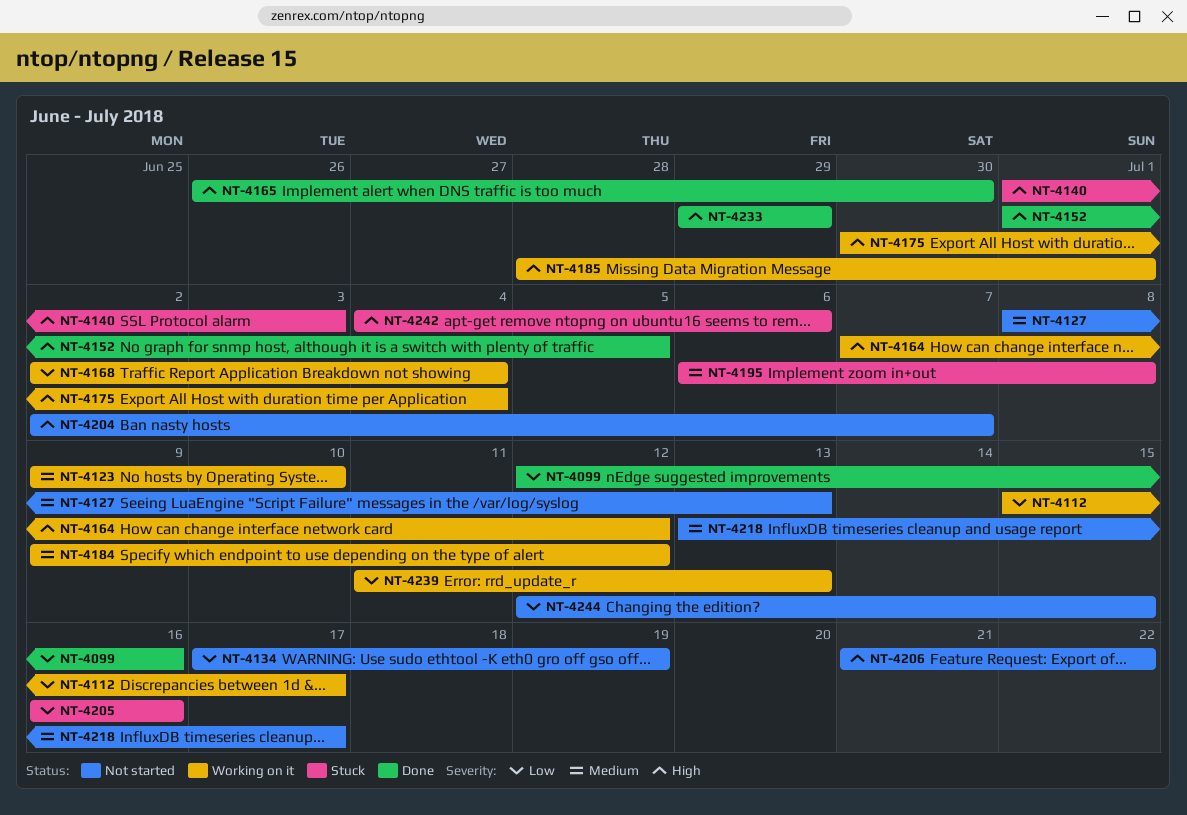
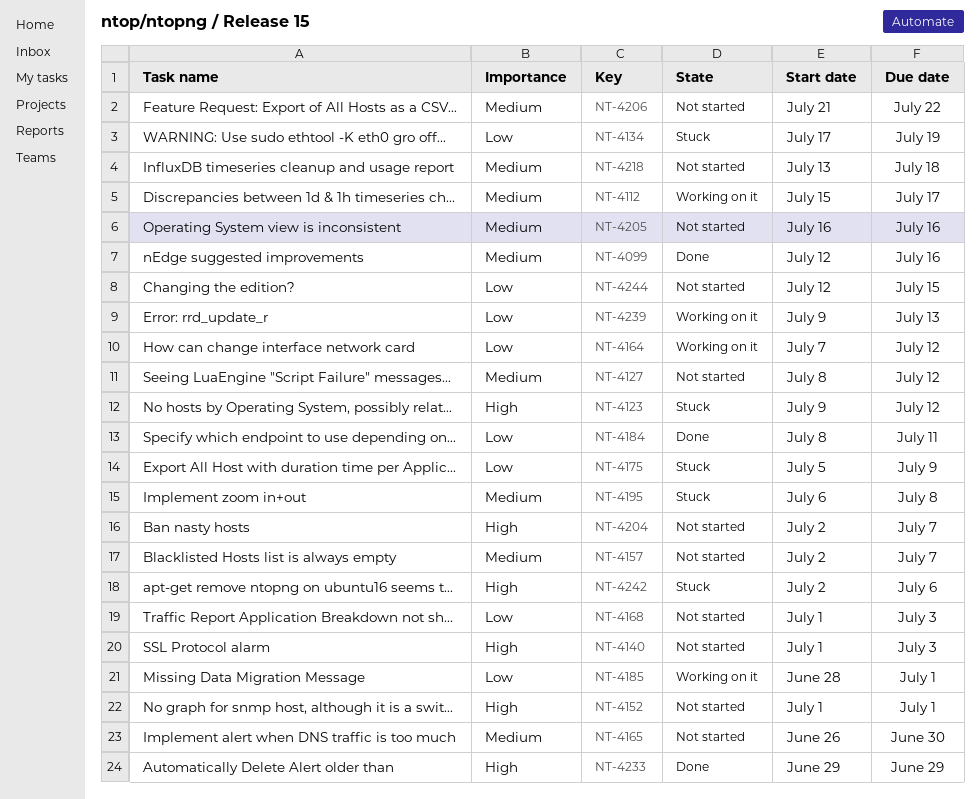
NT-4099, priority: Low -> Medium
NT-4112, priority: Low -> Medium
NT-4123, status: Working on it -> Stuck
NT-4123, priority: Medium -> High
NT-4123, due: Jul 10 -> Jul 12
NT-4127, due: Jul 13 -> Jul 12
NT-4134, status: Not started -> Stuck
NT-4140, status: Stuck -> Not started
NT-4152, status: Done -> Not started
NT-4152, due: Jul 5 -> Jul 1
NT-4157: none -> present
NT-4164, priority: High -> Low
NT-4165, status: Done -> Not started
NT-4165, priority: High -> Medium
NT-4168, status: Working on it -> Not started
NT-4168, start: Jul 2 -> Jul 1
NT-4168, due: Jul 4 -> Jul 3
NT-4175, status: Working on it -> Stuck
NT-4175, priority: High -> Low
NT-4175, start: Jun 30 -> Jul 5
NT-4175, due: Jul 4 -> Jul 9
NT-4184, status: Working on it -> Done
NT-4184, priority: Medium -> Low
NT-4184, start: Jul 9 -> Jul 8
NT-4184, due: Jul 12 -> Jul 11
NT-4185, priority: High -> Low
NT-4205, status: Stuck -> Not started
NT-4205, priority: Low -> Medium
NT-4206, priority: High -> Medium
NT-4218, due: Jul 17 -> Jul 18
NT-4239, start: Jul 11 -> Jul 9
NT-4242, start: Jul 4 -> Jul 2

